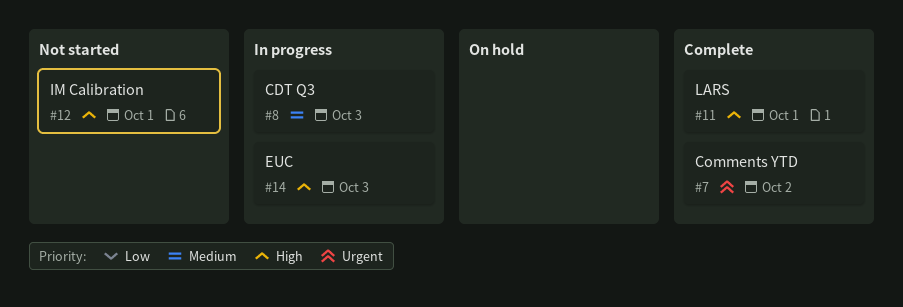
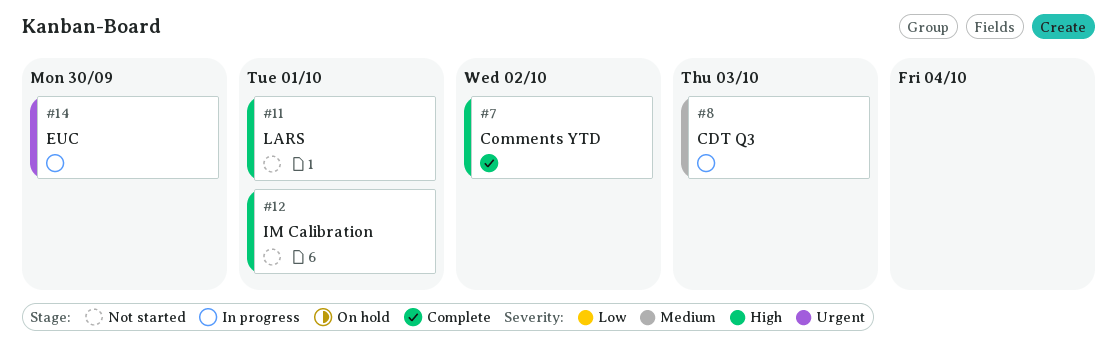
#7, priority: Urgent -> High
#11, status: Complete -> Not started
#14, priority: High -> Urgent
#14, due: Oct 3 -> Sep 30

